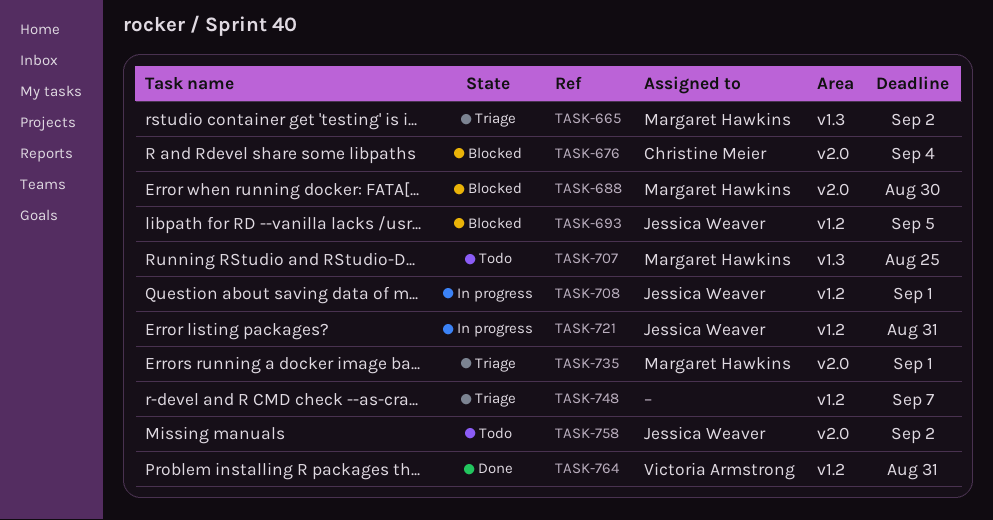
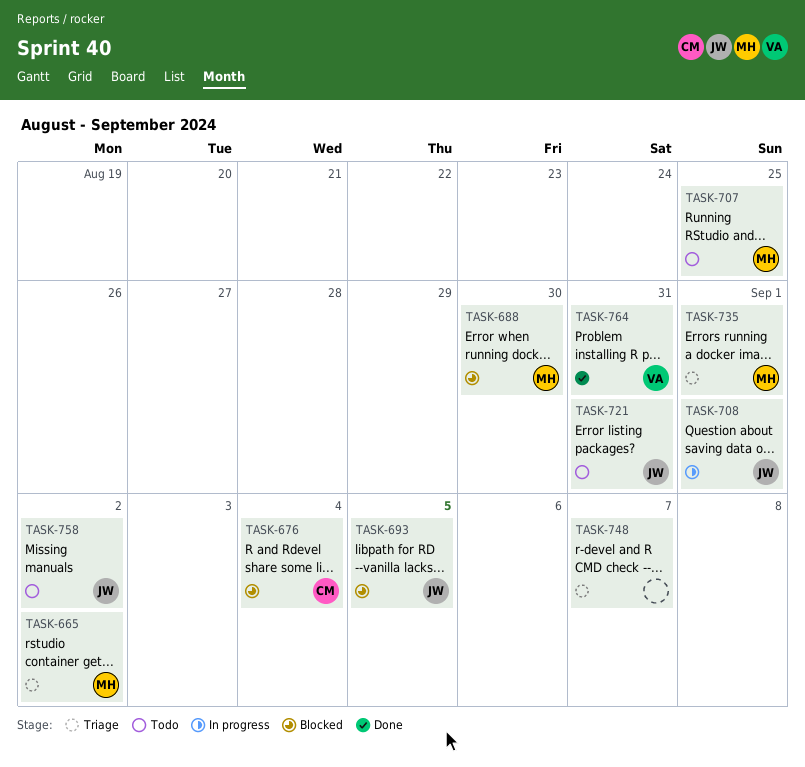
TASK-721, status: In progress -> Todo

